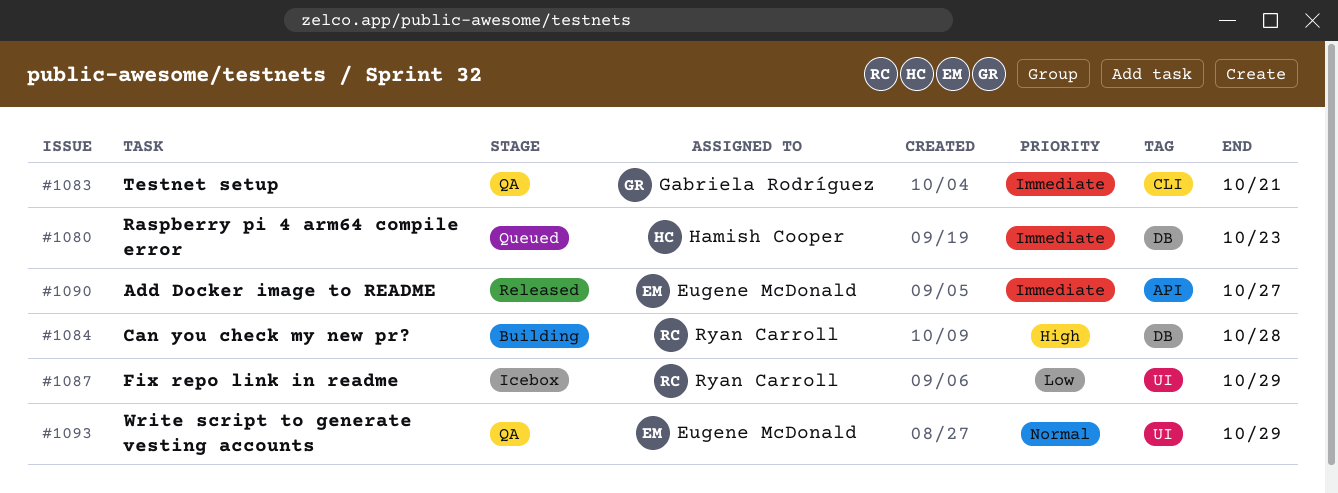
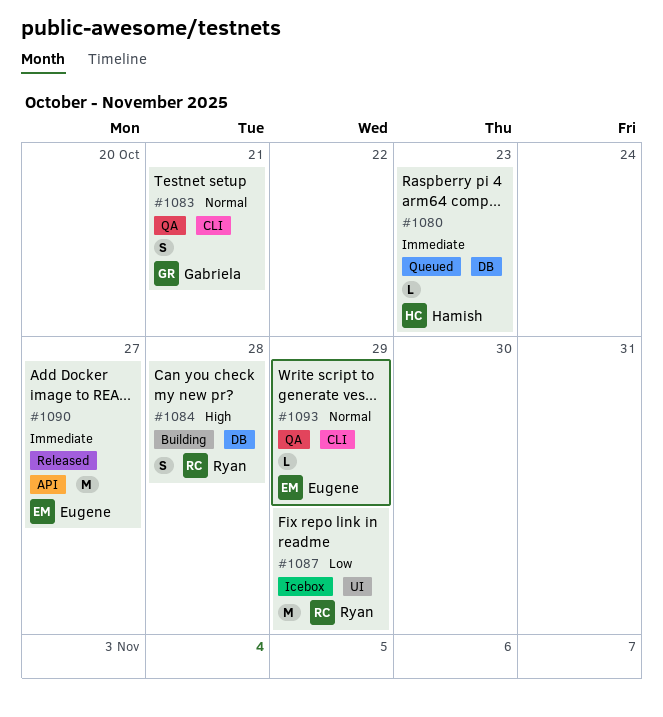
#1083, priority: Immediate -> Normal
#1093, label: UI -> CLI

